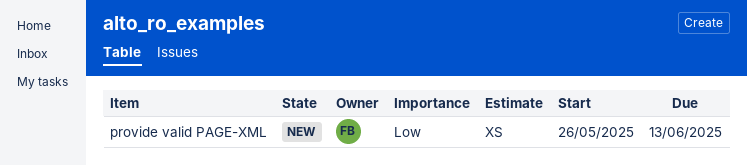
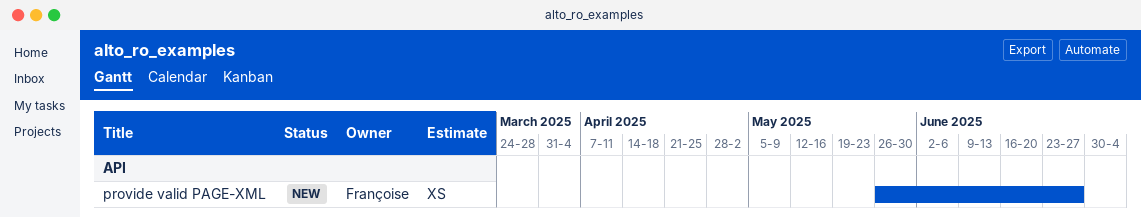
provide valid PAGE-XML, due: Jun 13 -> Jun 27

